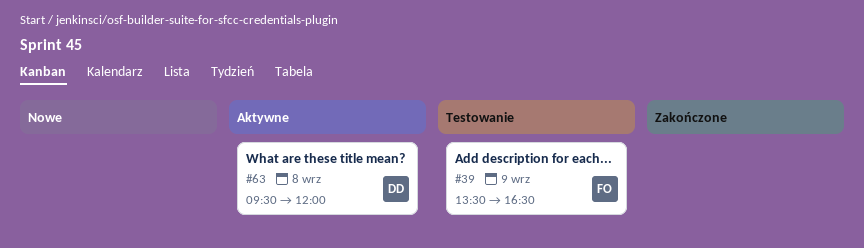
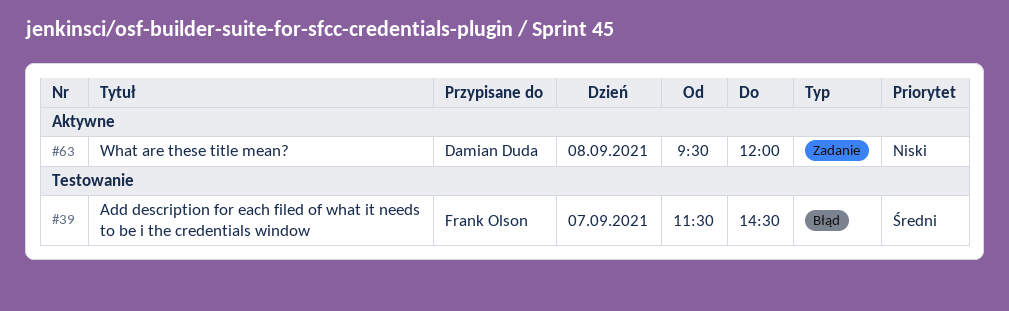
#39, day: Sep 9 -> Sep 7
#39, begins: 13:30 -> 11:30
#39, ends: 16:30 -> 14:30

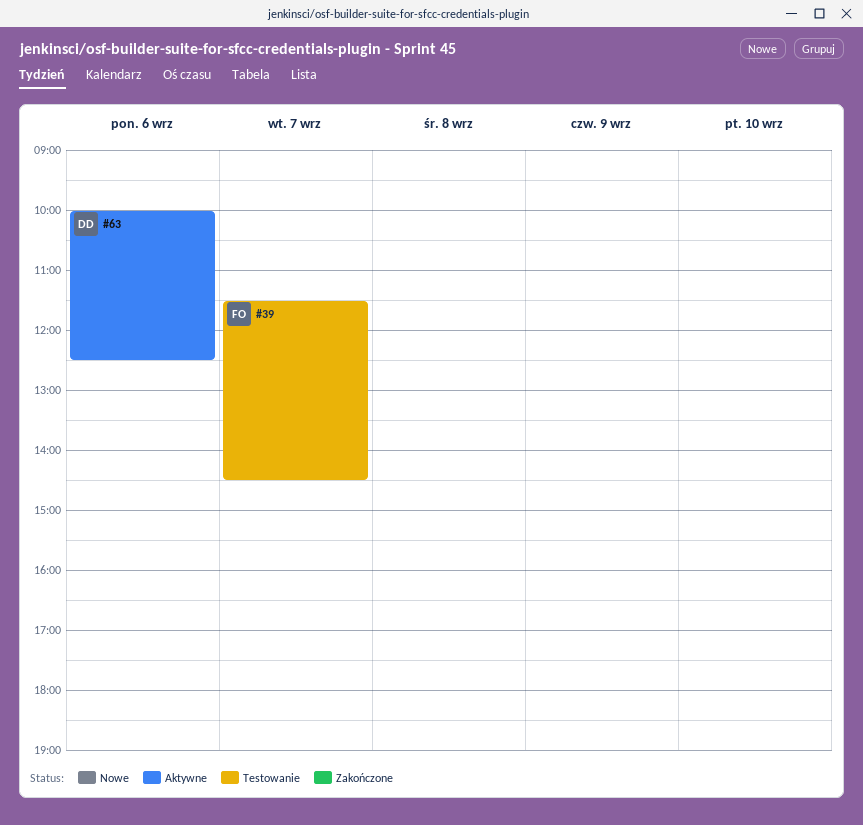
#63, day: Sep 8 -> Sep 6
#63, begins: 09:30 -> 10:00
#63, ends: 12:00 -> 12:30

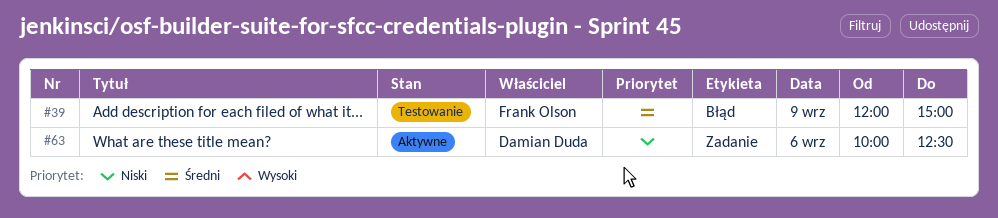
#39, day: Sep 7 -> Sep 9
#39, begins: 11:30 -> 12:00
#39, ends: 14:30 -> 15:00

